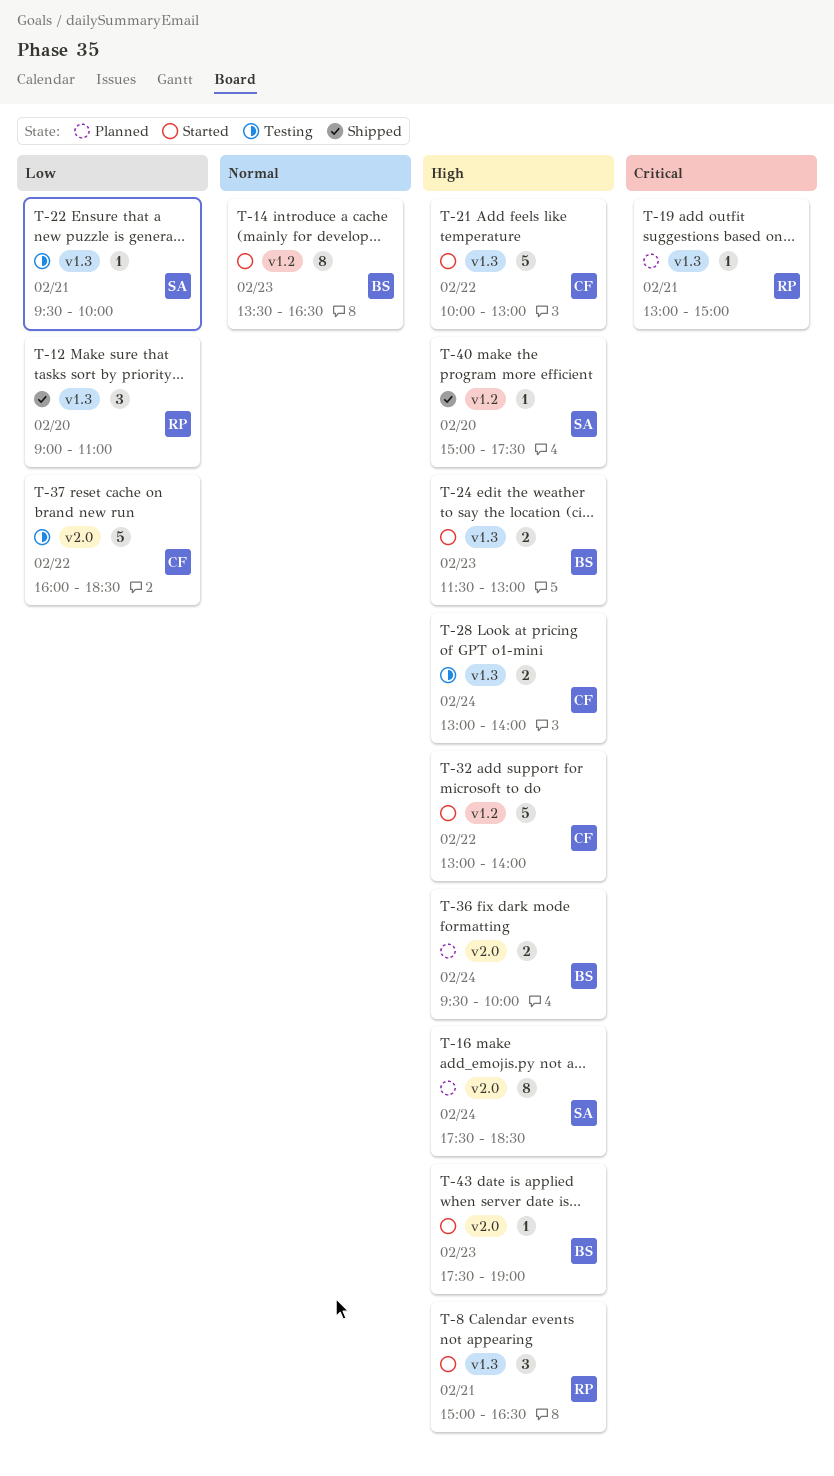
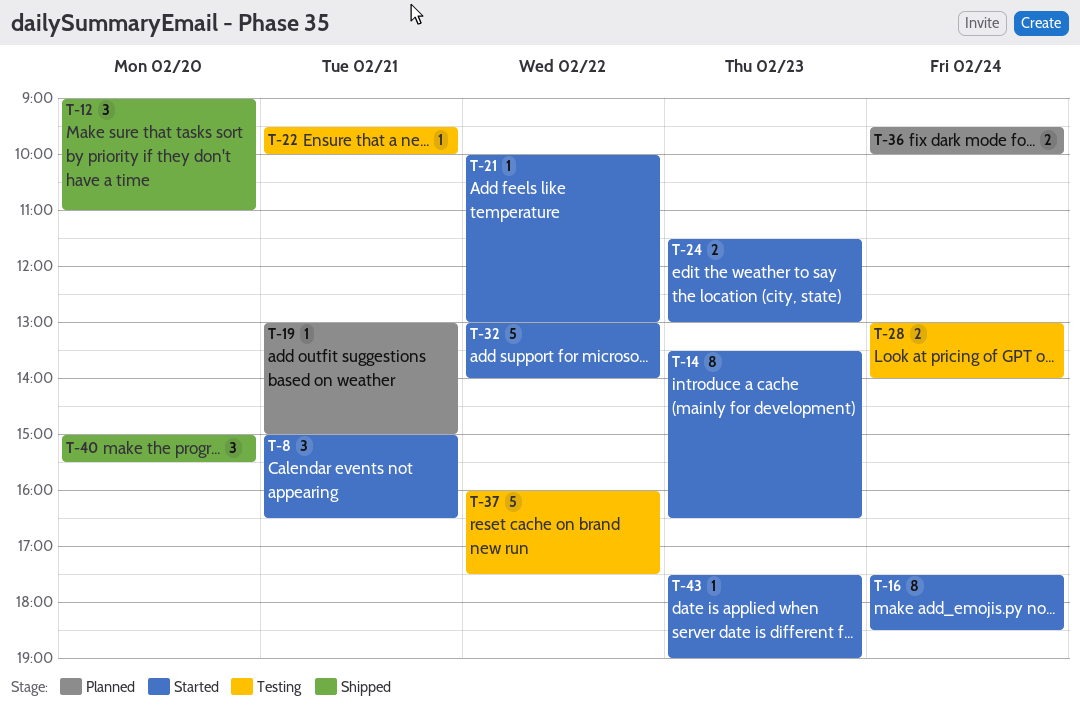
T-16, status: Planned -> Started
T-21, estimate: 5 -> 1
T-37, ends: 18:30 -> 17:30
T-40, estimate: 1 -> 3
T-40, ends: 17:30 -> 15:30

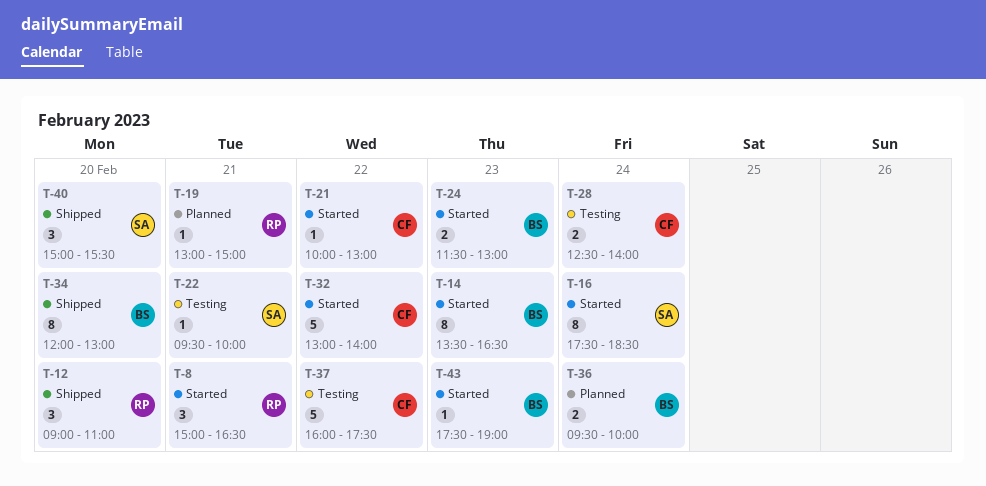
T-28, begins: 13:00 -> 12:30
T-34: none -> present

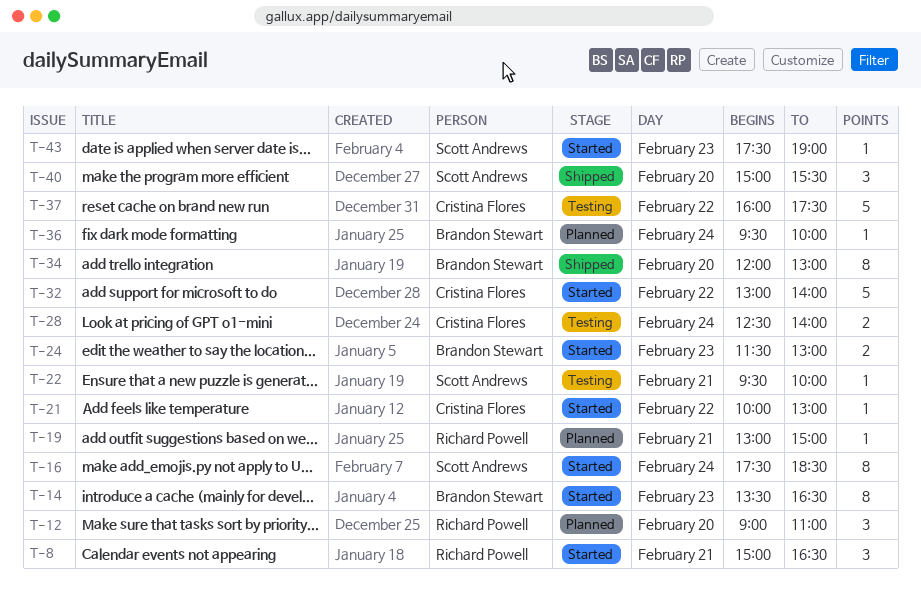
T-12, status: Shipped -> Planned
T-36, estimate: 2 -> 1
T-43, owner: Brandon Stewart -> Scott Andrews

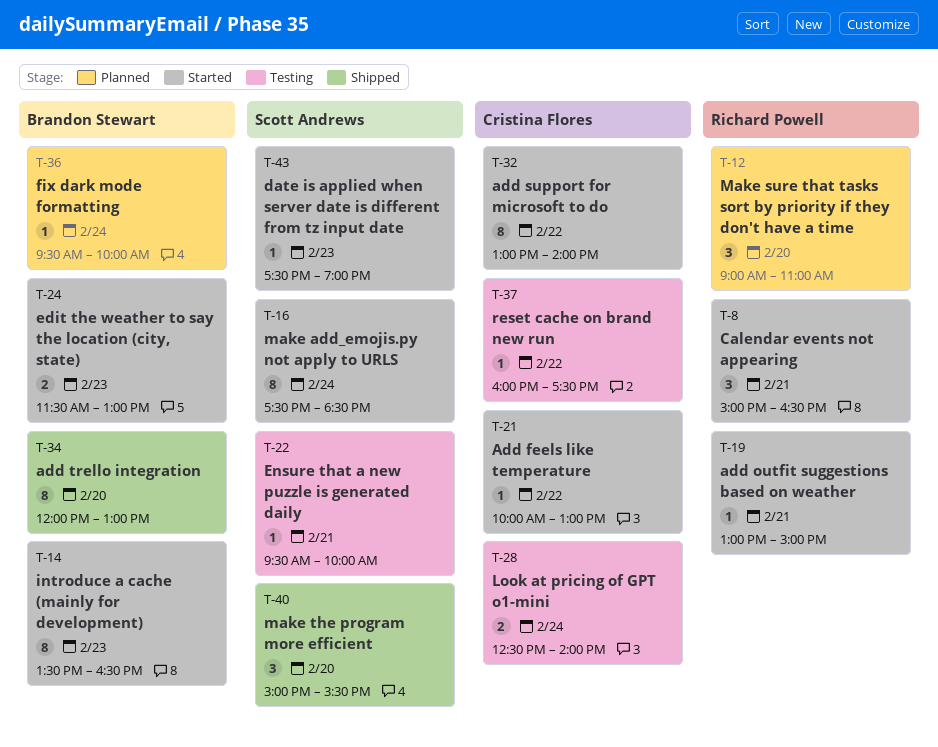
T-19, status: Planned -> Started
T-32, estimate: 5 -> 8
T-37, estimate: 5 -> 1

